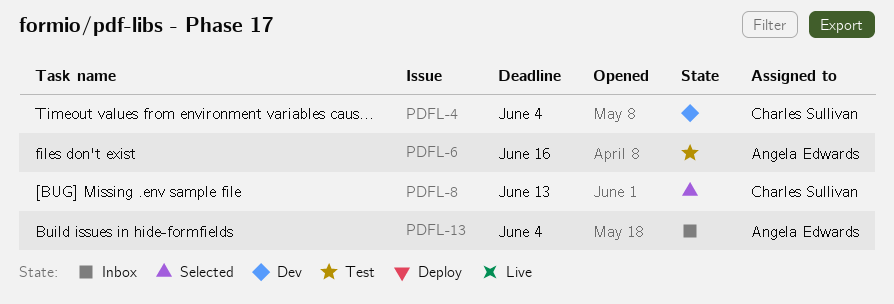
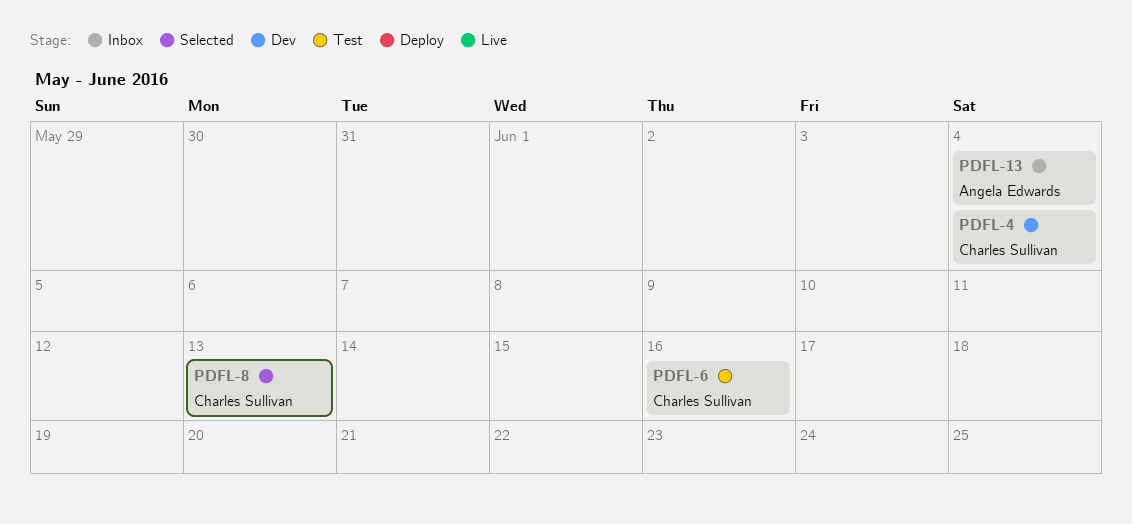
PDFL-6, owner: Angela Edwards -> Charles Sullivan

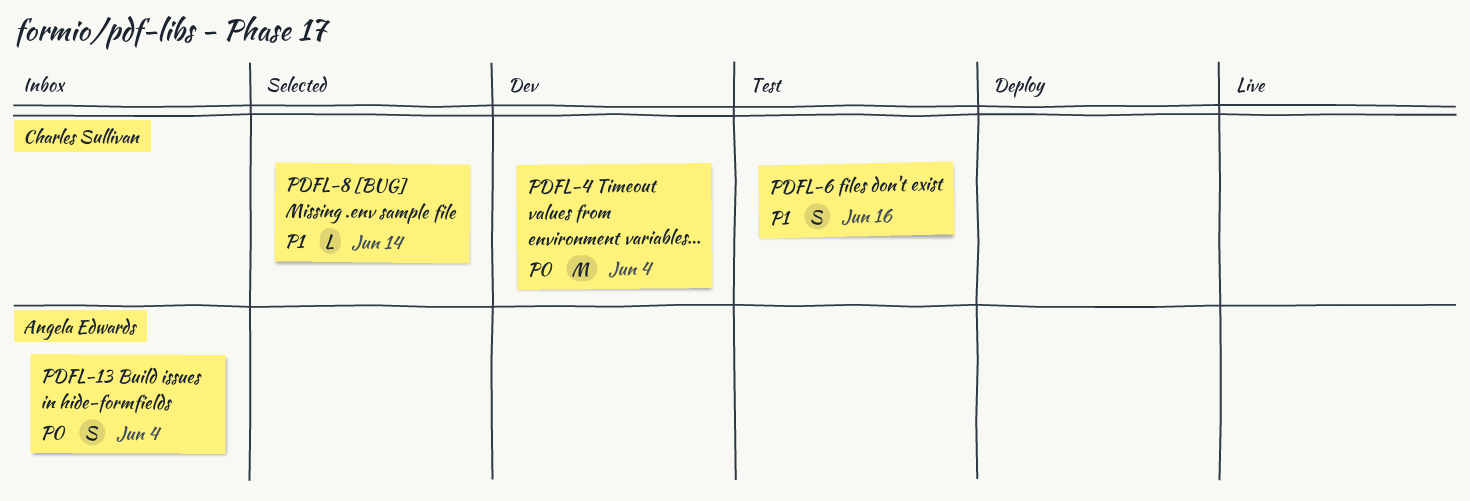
PDFL-8, due: Jun 13 -> Jun 14

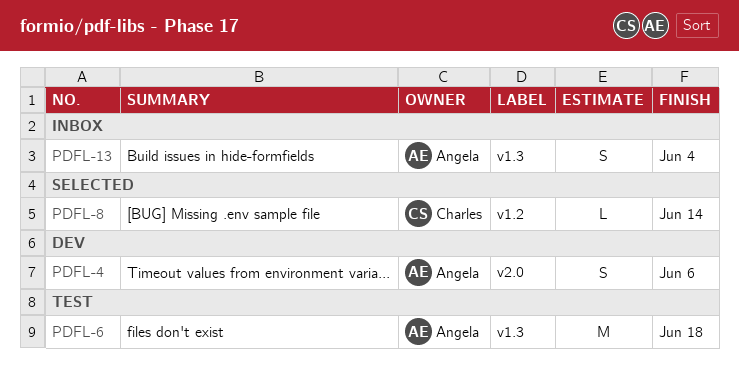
PDFL-4, owner: Charles Sullivan -> Angela Edwards
PDFL-4, estimate: M -> S
PDFL-4, due: Jun 4 -> Jun 6
PDFL-6, owner: Charles Sullivan -> Angela Edwards
PDFL-6, estimate: S -> M
PDFL-6, due: Jun 16 -> Jun 18

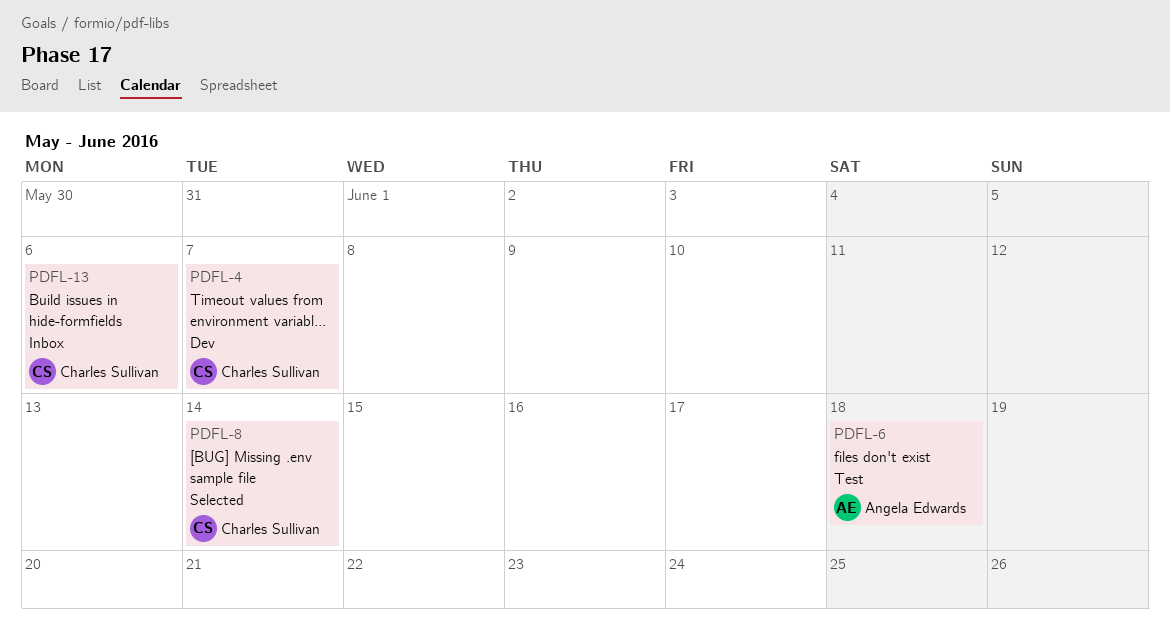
PDFL-4, owner: Angela Edwards -> Charles Sullivan
PDFL-4, due: Jun 6 -> Jun 7
PDFL-13, owner: Angela Edwards -> Charles Sullivan
PDFL-13, due: Jun 4 -> Jun 6

